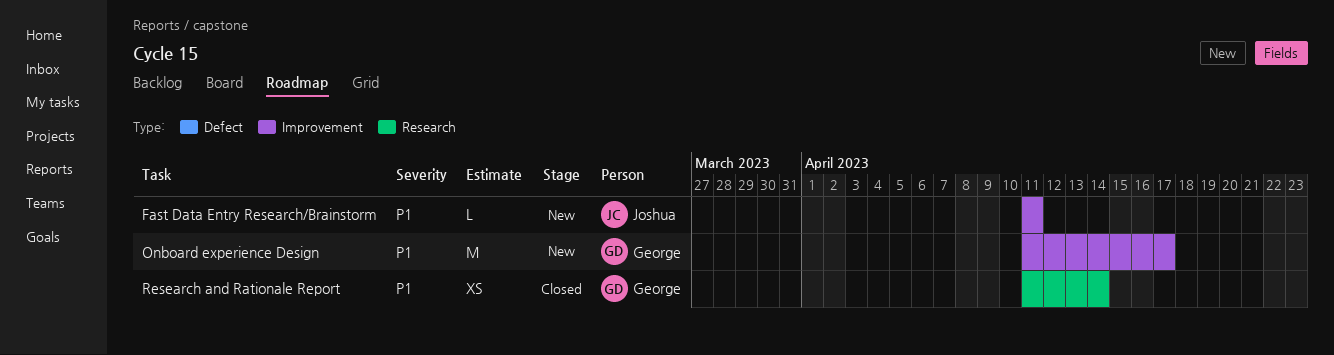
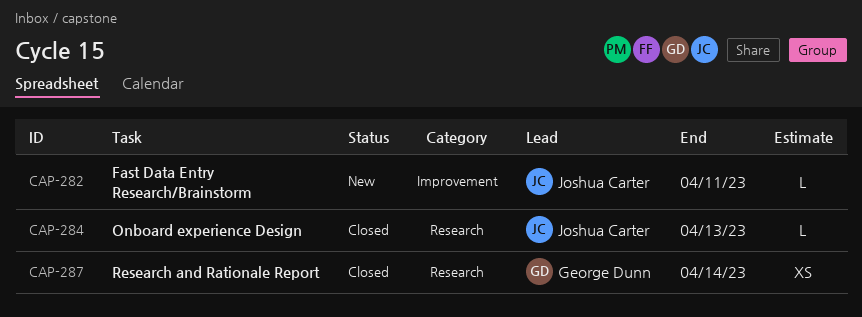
Onboard experience Design, status: New -> Closed
Onboard experience Design, owner: George Dunn -> Joshua Carter
Onboard experience Design, label: Improvement -> Research
Onboard experience Design, estimate: M -> L
Onboard experience Design, due: Apr 17 -> Apr 13

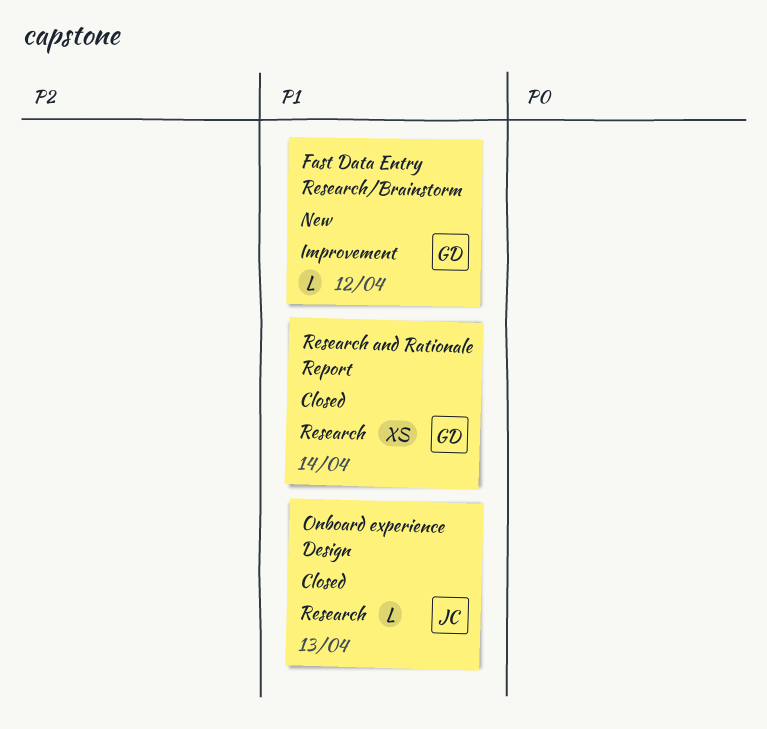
Fast Data Entry Research/Brainstorm, owner: Joshua Carter -> George Dunn
Fast Data Entry Research/Brainstorm, due: Apr 11 -> Apr 12

